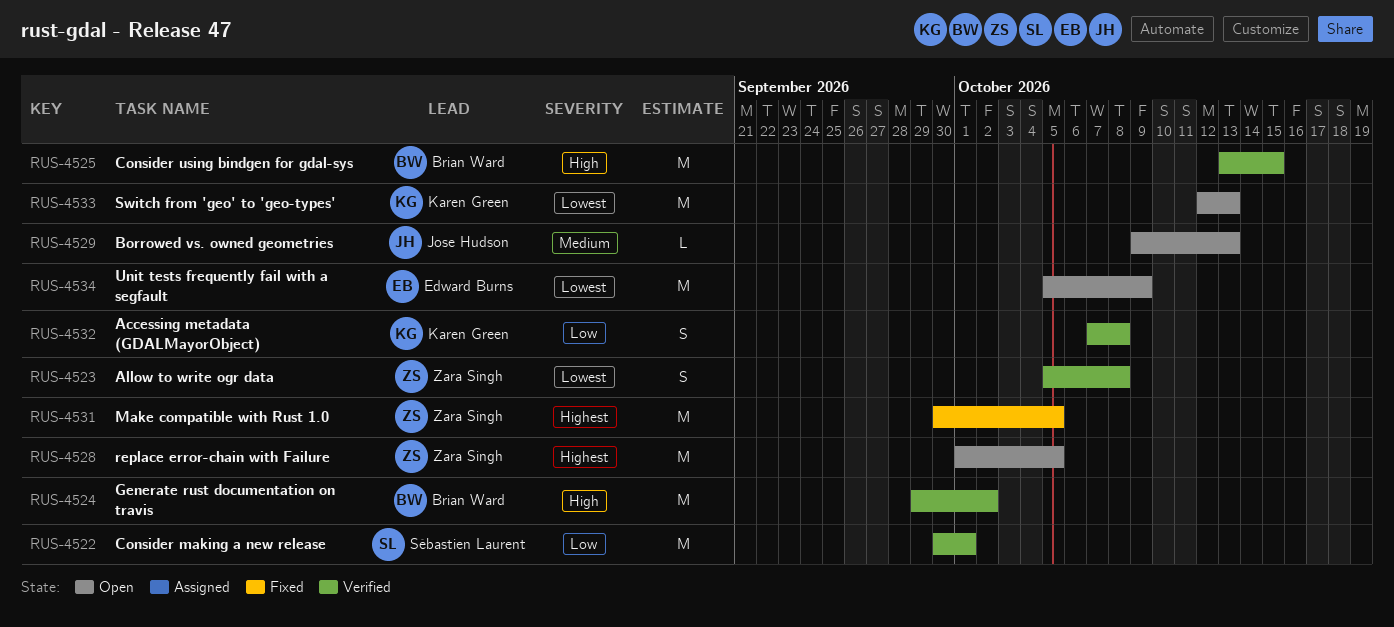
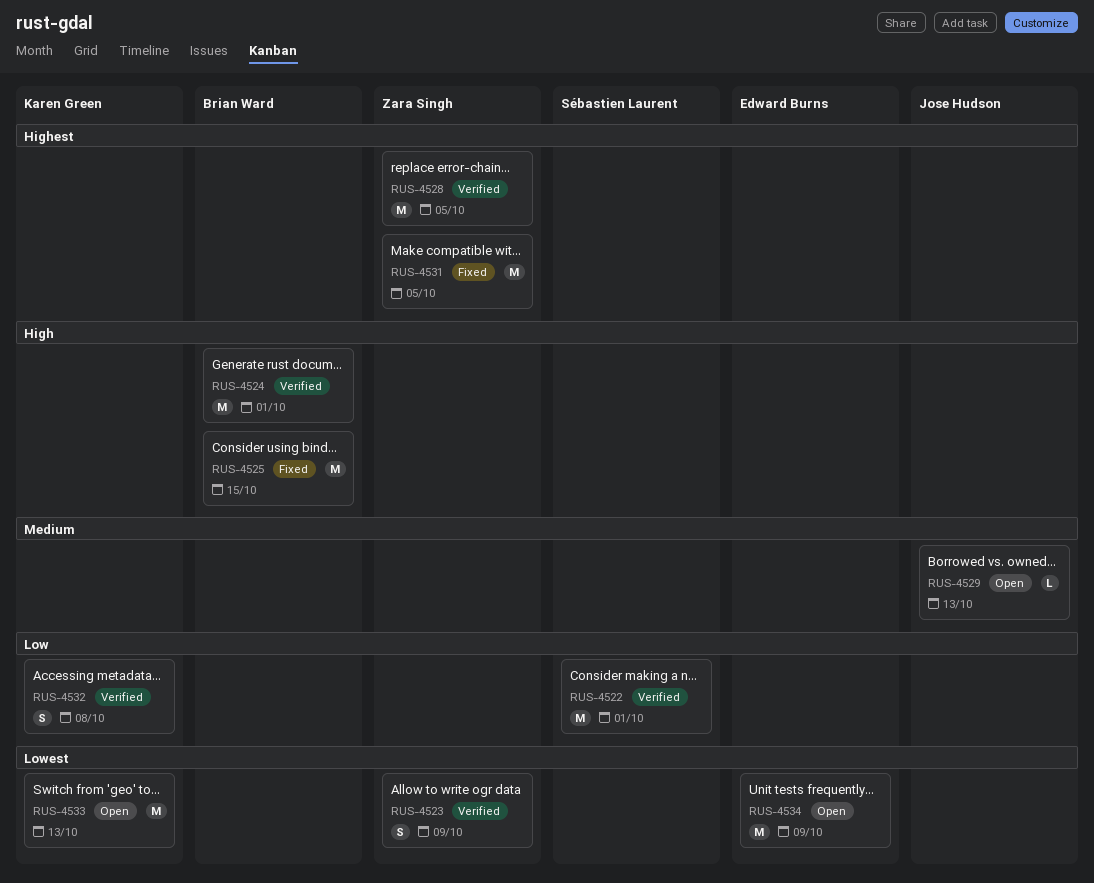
RUS-4523, due: Oct 8 -> Oct 9
RUS-4524, due: Oct 2 -> Oct 1
RUS-4525, status: Verified -> Fixed
RUS-4528, status: Open -> Verified

